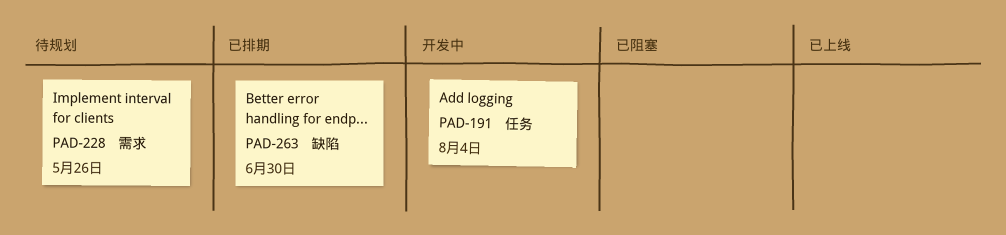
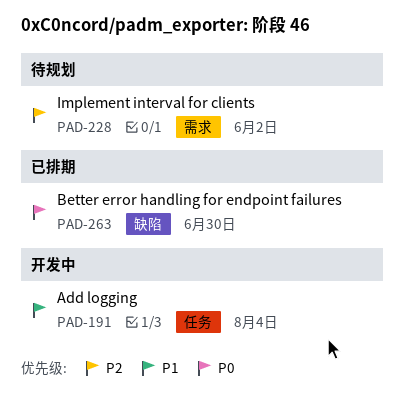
PAD-228, due: May 26 -> Jun 2

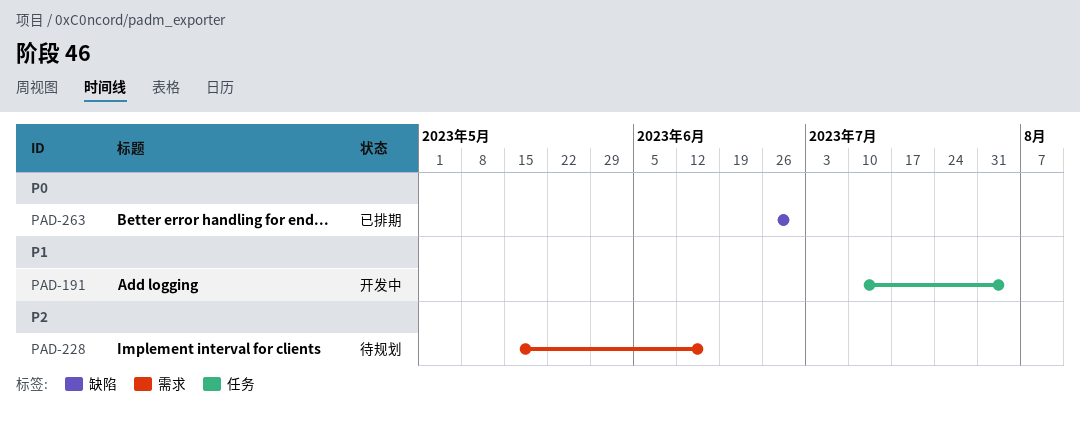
PAD-228, due: Jun 2 -> Jun 16

